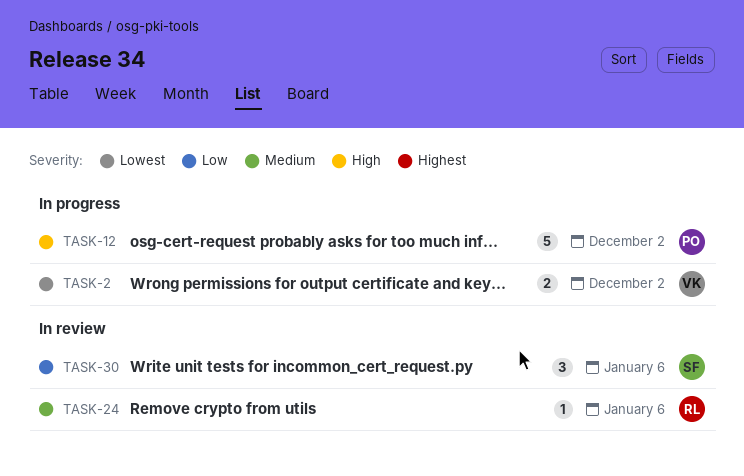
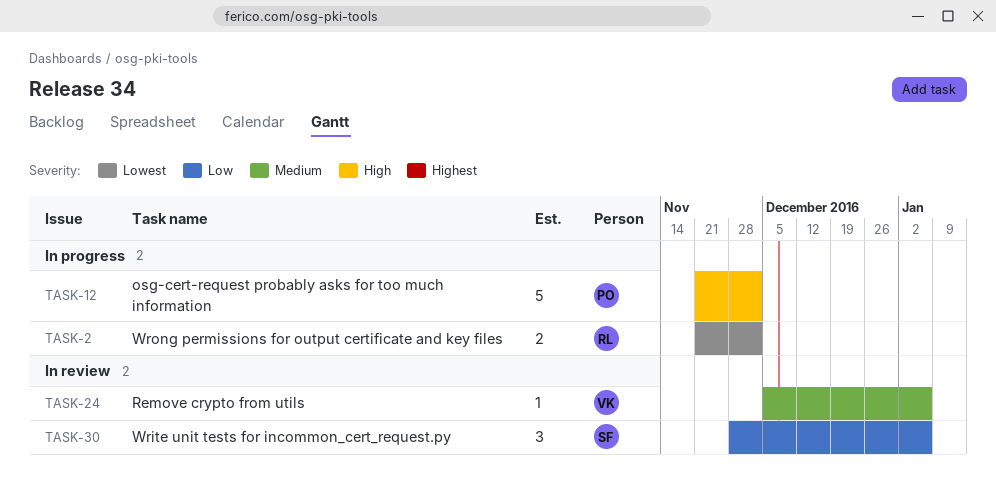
TASK-2, owner: VK -> RL
TASK-24, owner: RL -> VK

